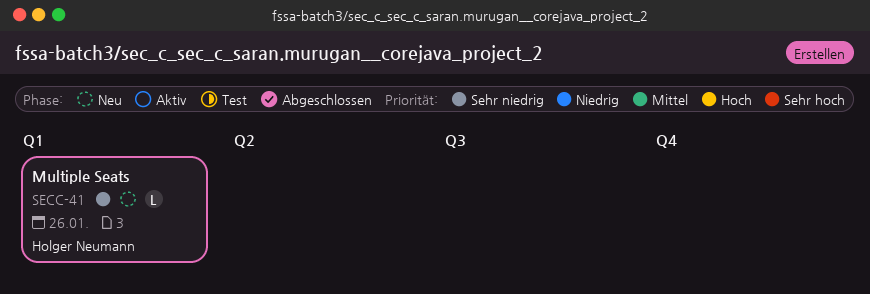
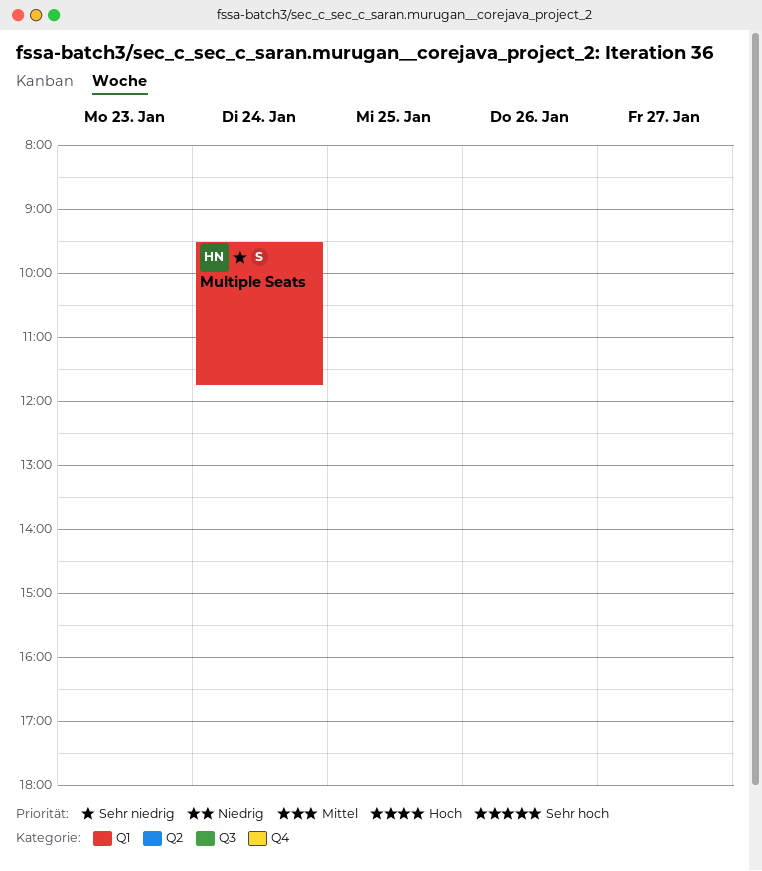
Multiple Seats, estimate: L -> S
Multiple Seats, day: Jan 26 -> Jan 24

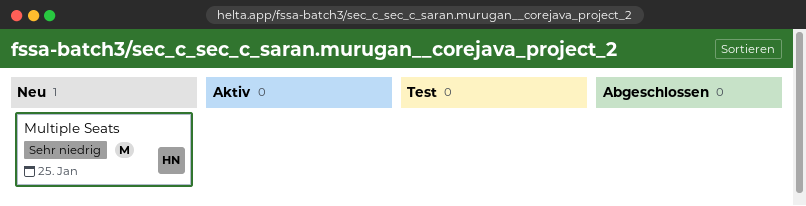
Multiple Seats, estimate: S -> M
Multiple Seats, day: Jan 24 -> Jan 25

